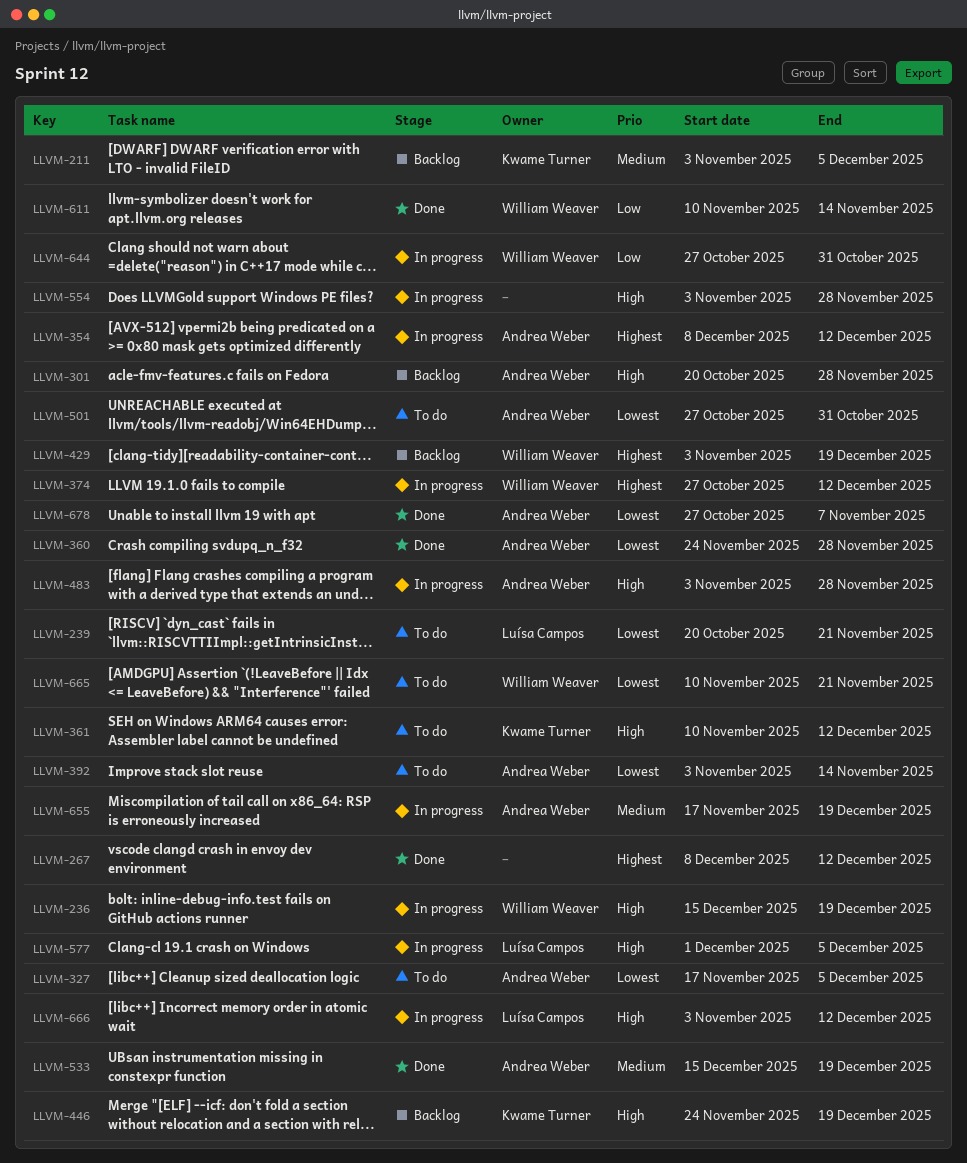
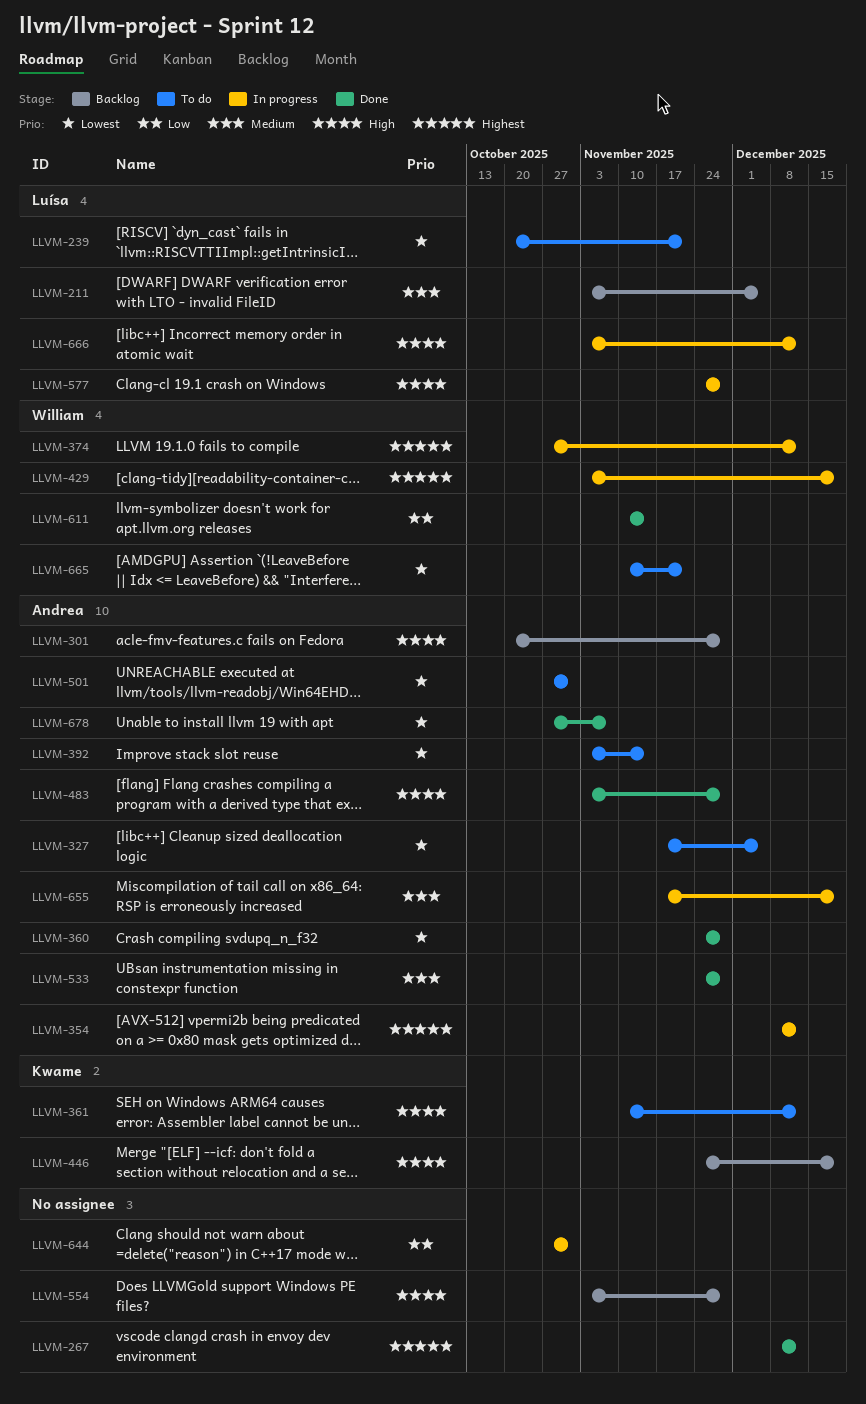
LLVM-211, owner: Kwame Turner -> Luísa Campos
LLVM-236: present -> none
LLVM-429, status: Backlog -> In progress
LLVM-483, status: In progress -> Done
LLVM-533, start: Dec 15 -> Nov 24
LLVM-533, due: Dec 19 -> Nov 28
LLVM-554, status: In progress -> Backlog
LLVM-577, start: Dec 1 -> Nov 24
LLVM-577, due: Dec 5 -> Nov 28
LLVM-644, owner: William Weaver -> none

